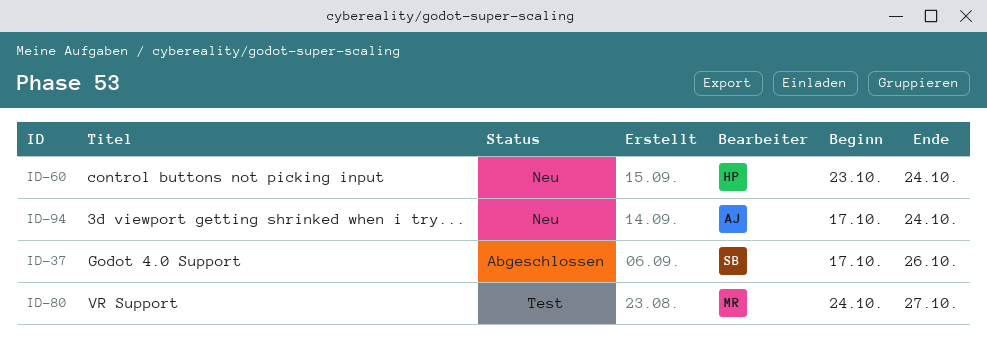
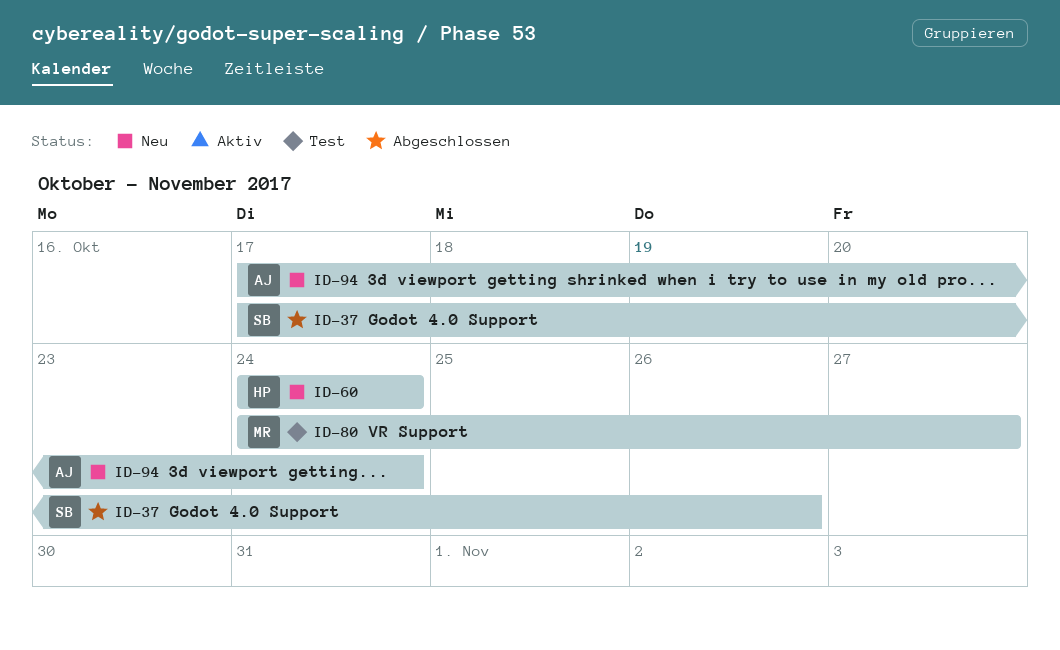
ID-60, start: Oct 23 -> Oct 24

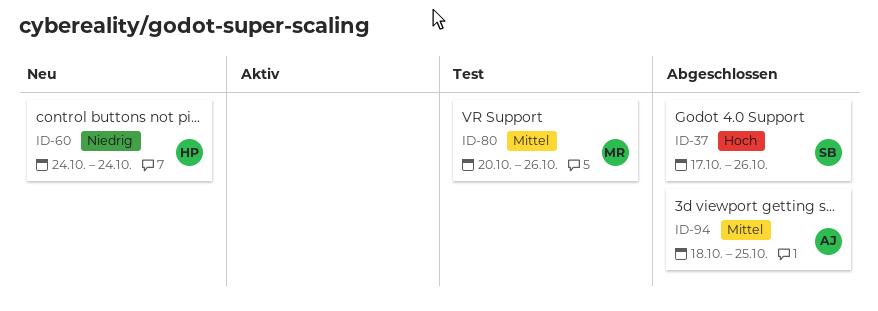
ID-80, start: Oct 24 -> Oct 20
ID-80, due: Oct 27 -> Oct 26
ID-94, status: Neu -> Abgeschlossen
ID-94, start: Oct 17 -> Oct 18
ID-94, due: Oct 24 -> Oct 25

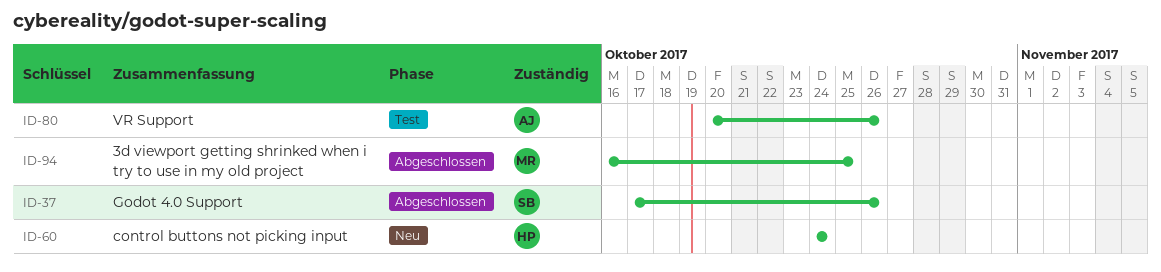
ID-80, owner: MR -> AJ
ID-94, owner: AJ -> MR
ID-94, start: Oct 18 -> Oct 16

